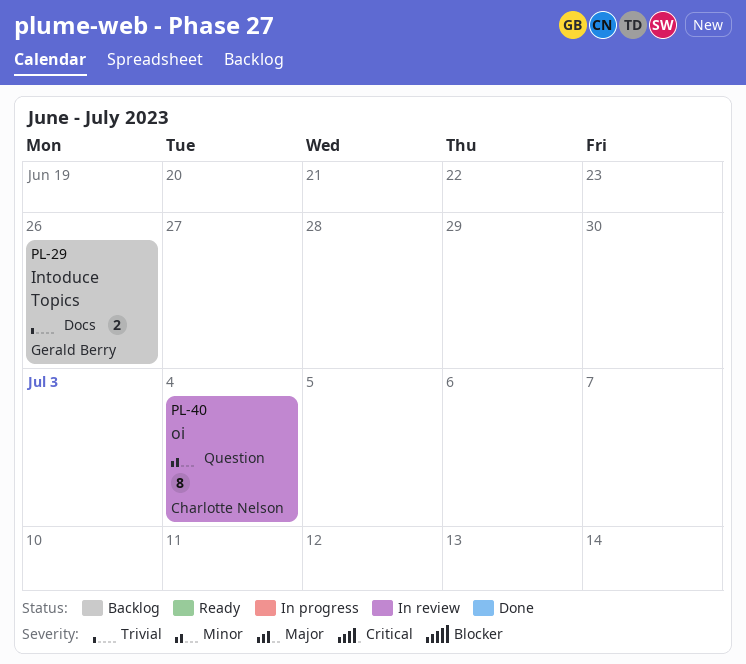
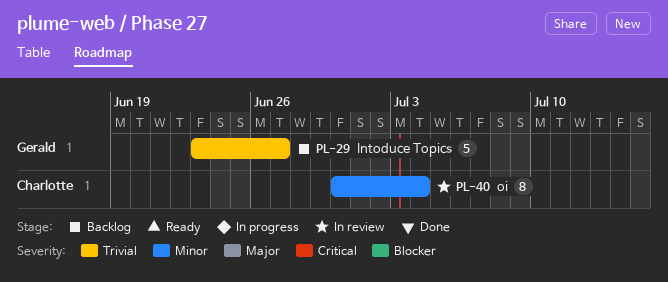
PL-29, estimate: 2 -> 5
PL-29, due: Jun 26 -> Jun 27

